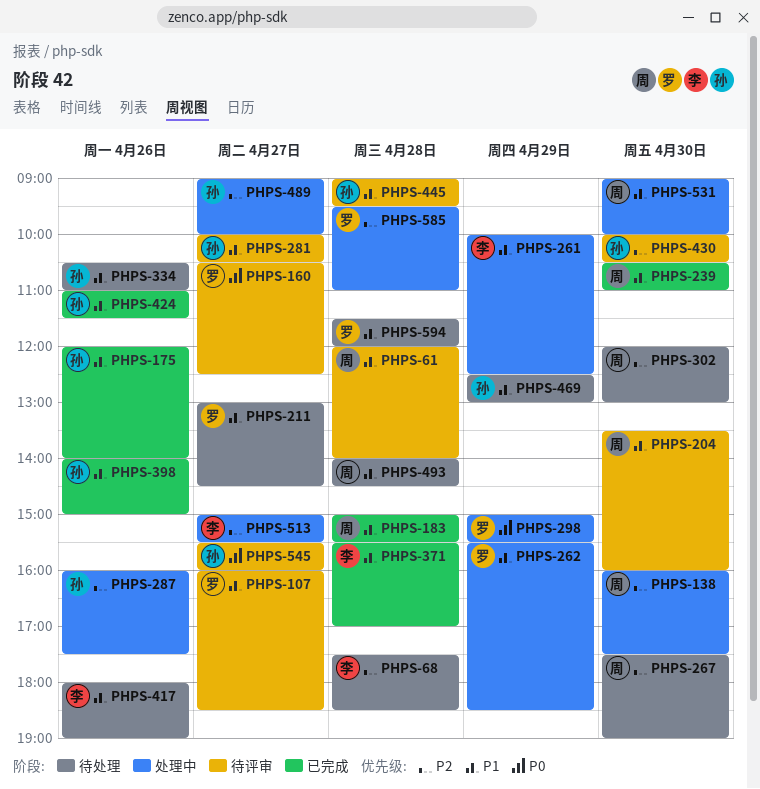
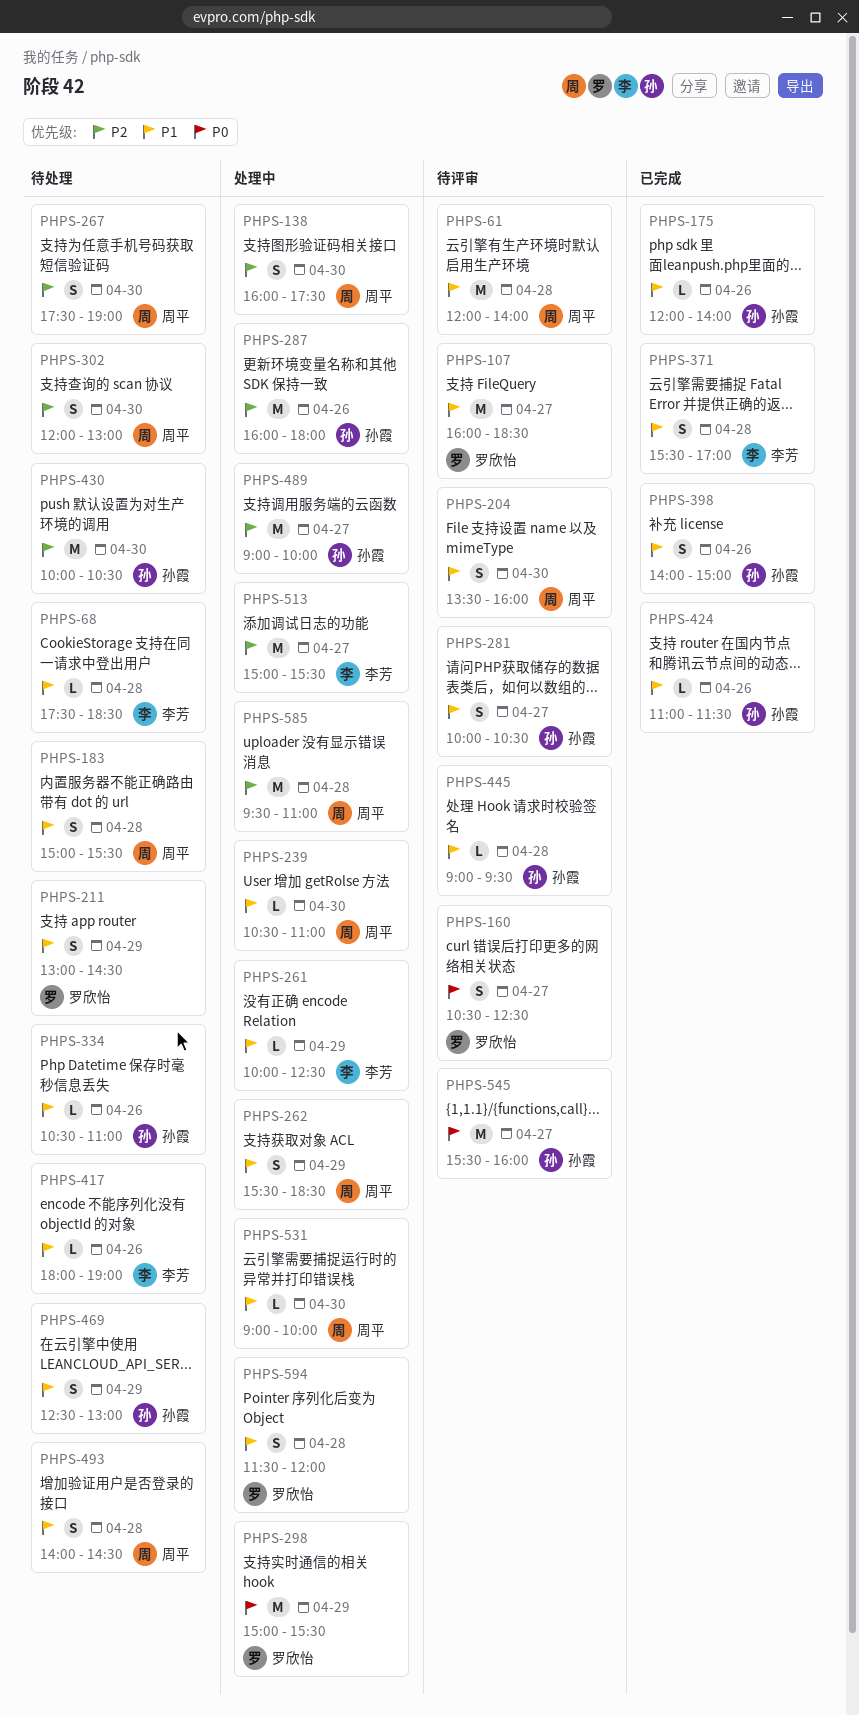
PHPS-68, priority: P2 -> P1
PHPS-183, status: 已完成 -> 待处理
PHPS-211, day: Apr 27 -> Apr 29
PHPS-239, status: 已完成 -> 处理中
PHPS-262, owner: 罗欣怡 -> 周平
PHPS-287, ends: 17:30 -> 18:00
PHPS-430, status: 待评审 -> 待处理
PHPS-585, owner: 罗欣怡 -> 周平
PHPS-594, status: 待处理 -> 处理中

